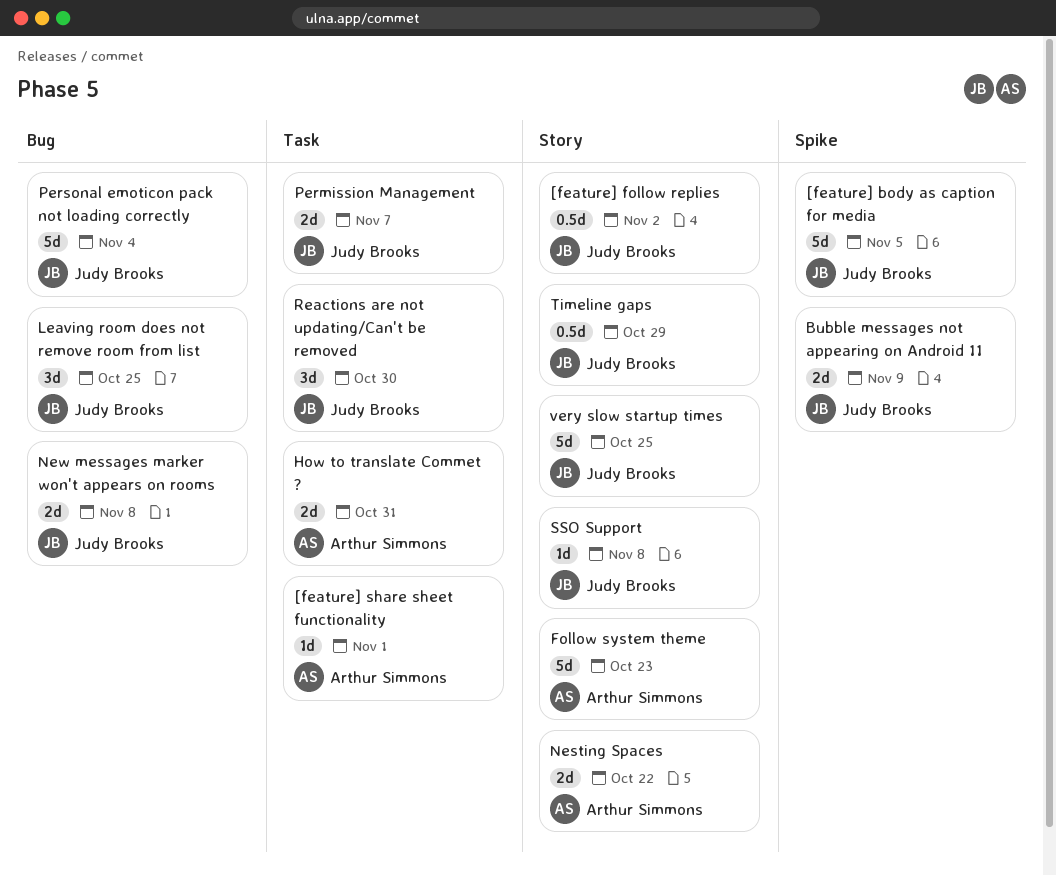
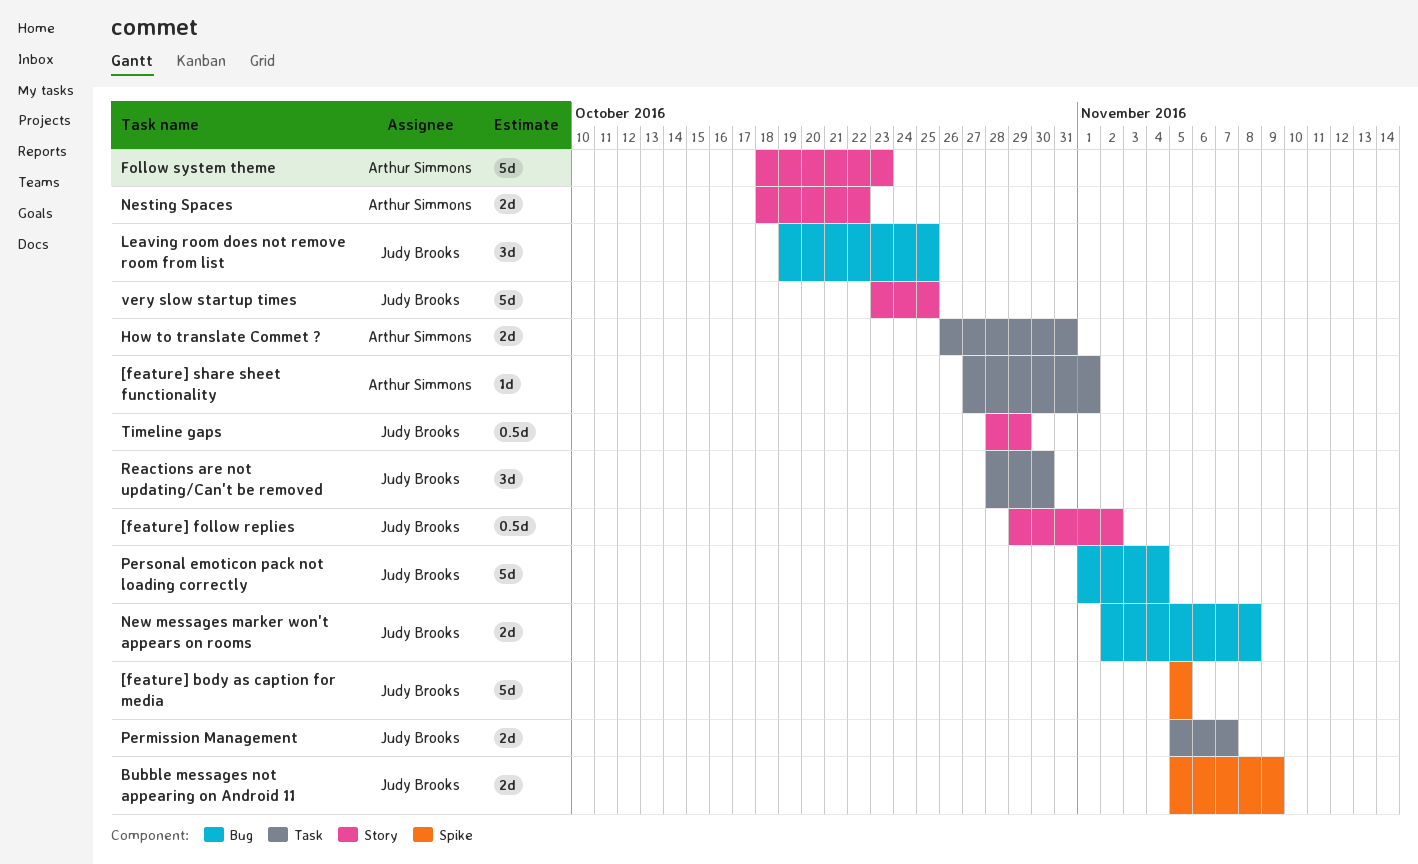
SSO Support: present -> none

